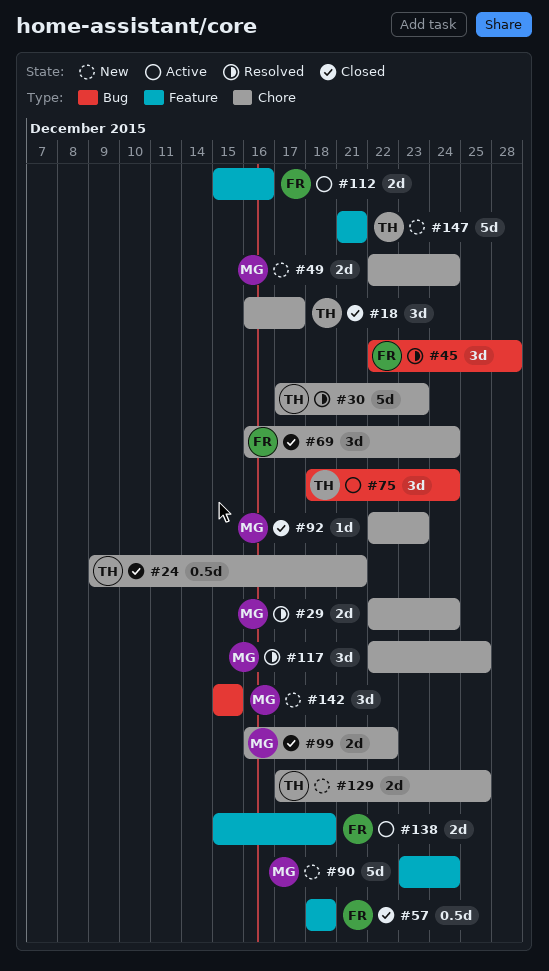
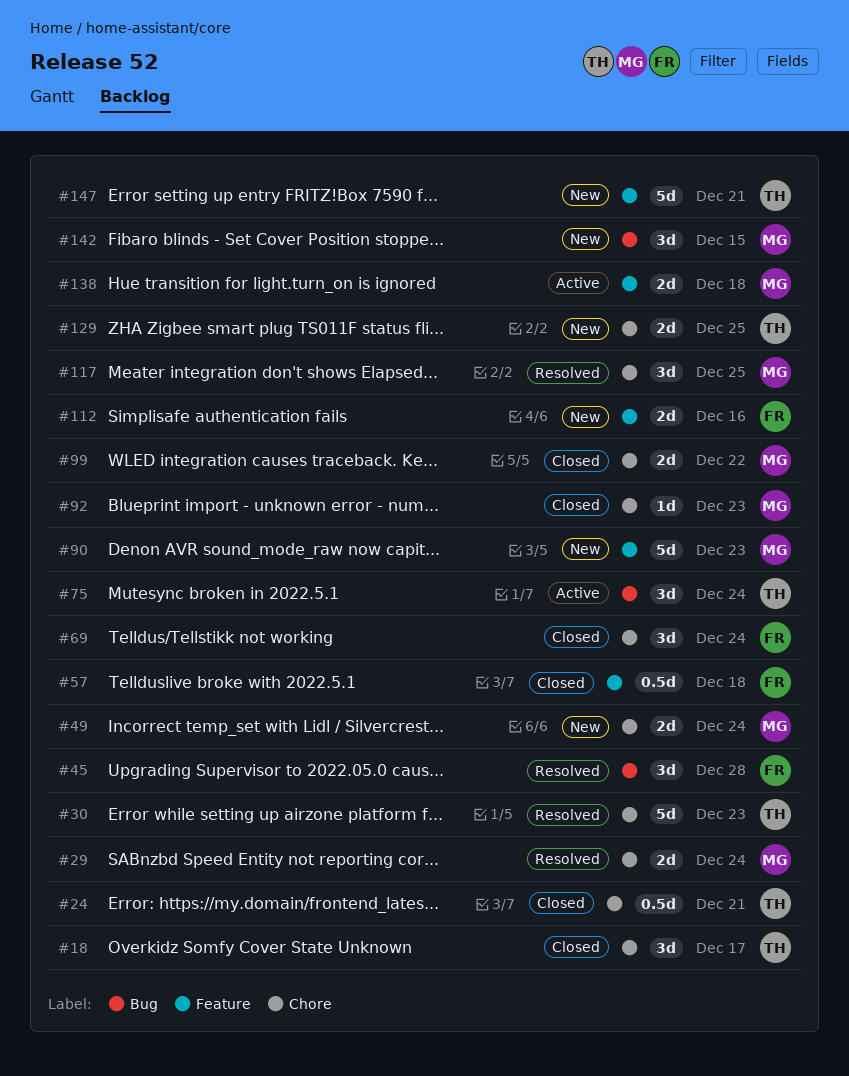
#90, due: Dec 24 -> Dec 23
#112, status: Active -> New
#138, owner: FR -> MG

